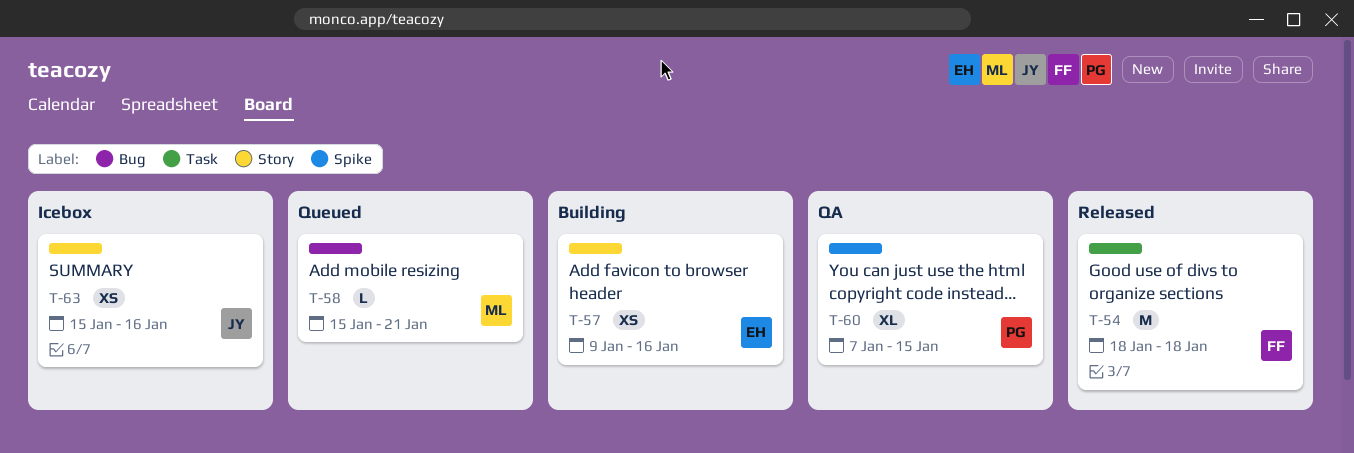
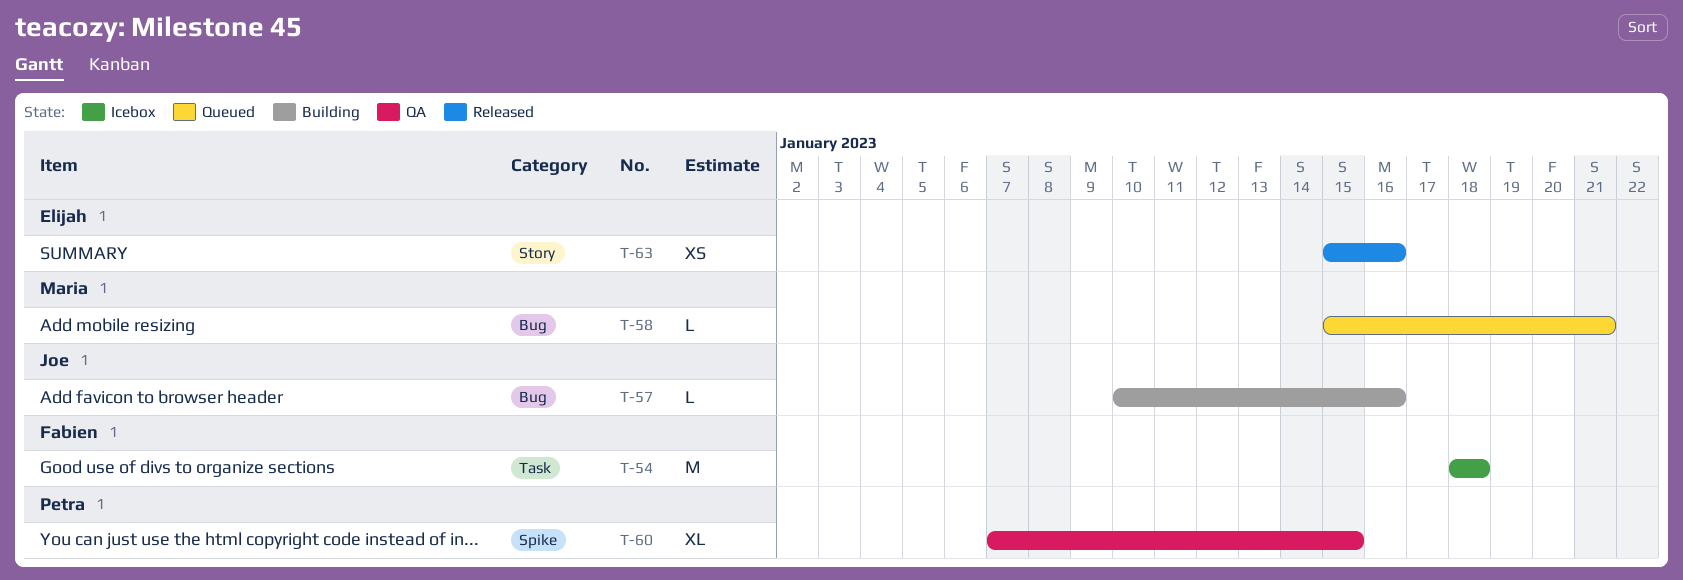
T-54, status: Released -> Icebox
T-57, owner: Elijah -> Joe
T-57, label: Story -> Bug
T-57, estimate: XS -> L
T-57, start: Jan 9 -> Jan 10
T-63, status: Icebox -> Released
T-63, owner: Joe -> Elijah

